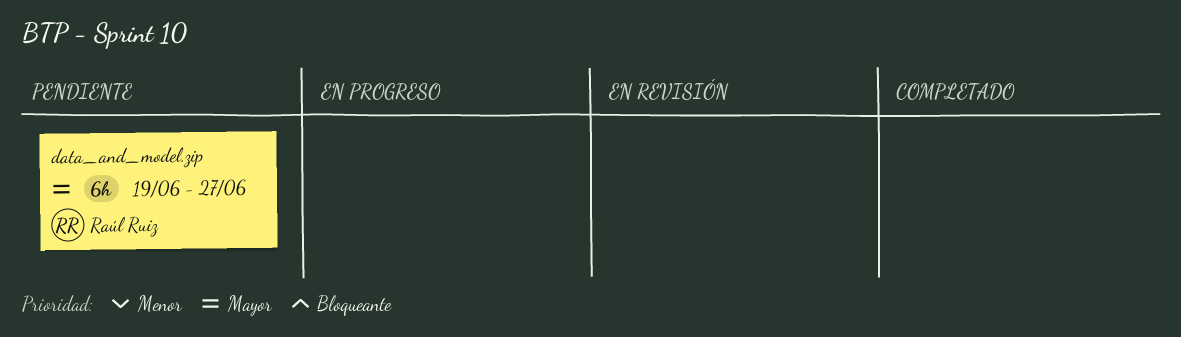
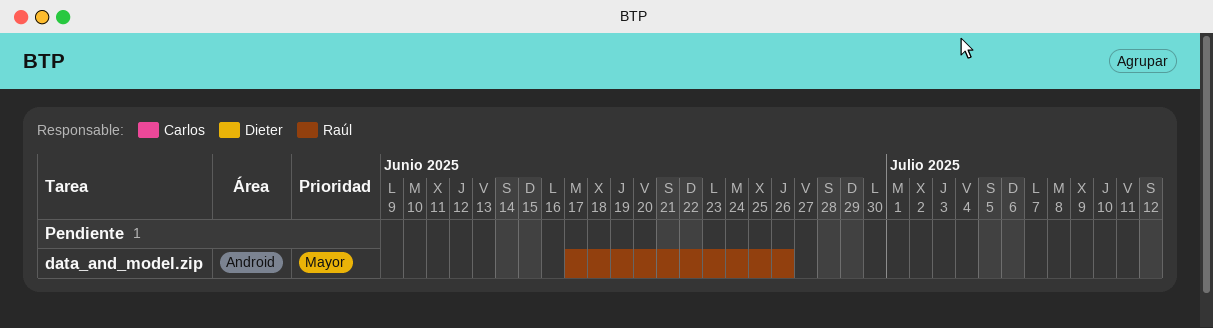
data_and_model.zip, start: Jun 19 -> Jun 17
data_and_model.zip, due: Jun 27 -> Jun 26

